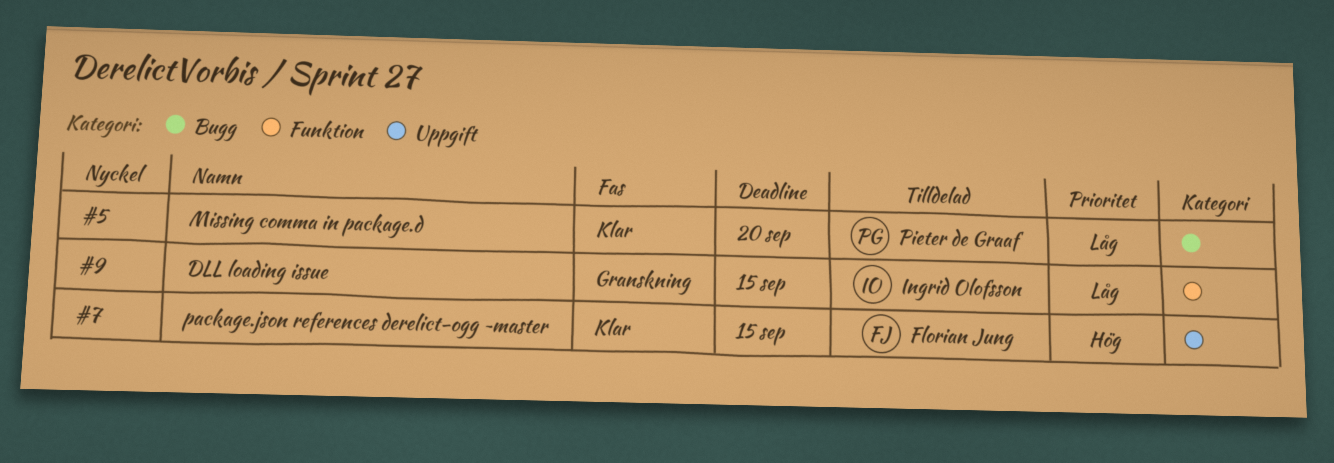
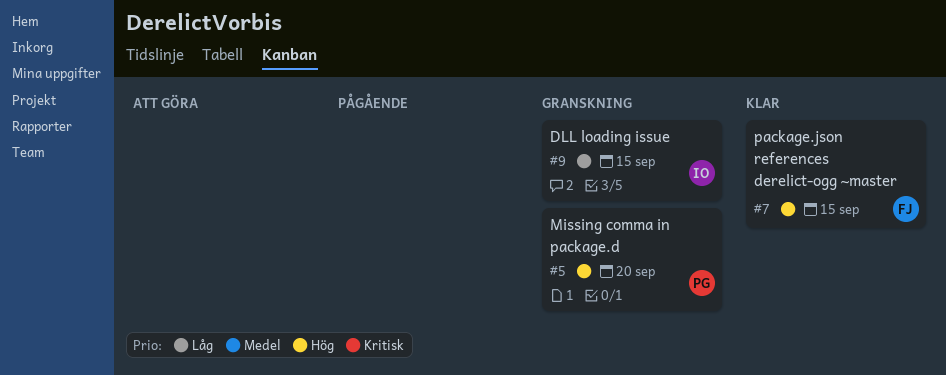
#5, status: Klar -> Granskning
#5, priority: Låg -> Hög

